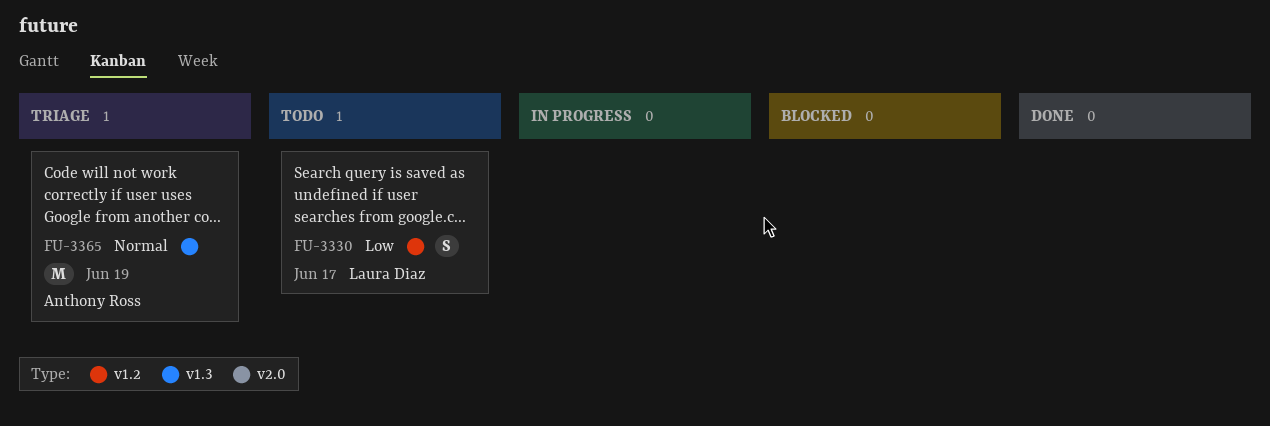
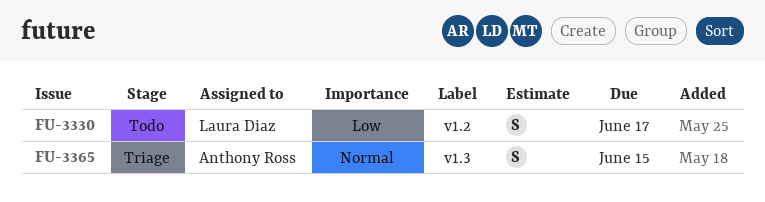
FU-3365, estimate: M -> S
FU-3365, due: Jun 19 -> Jun 15

